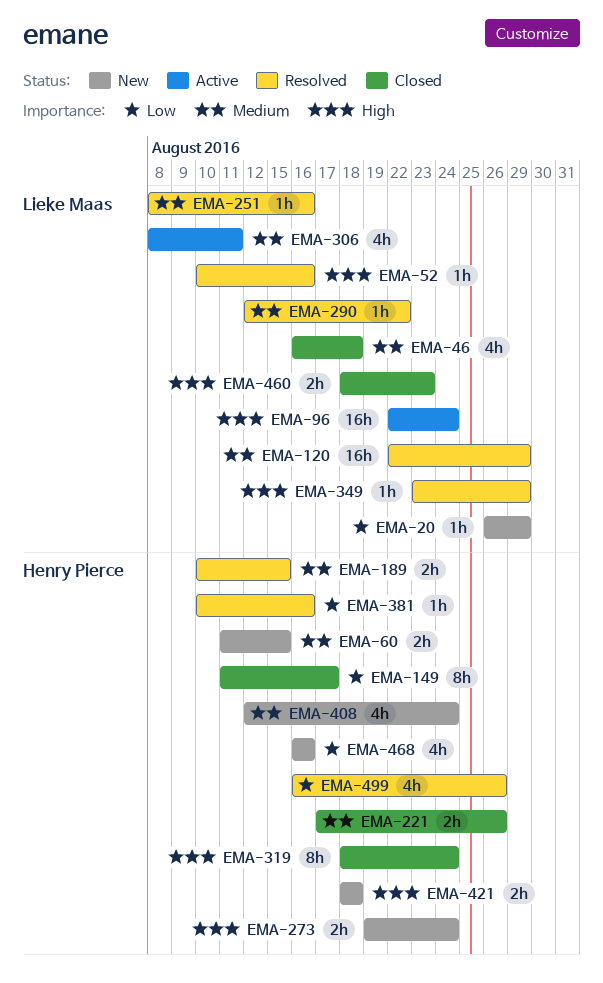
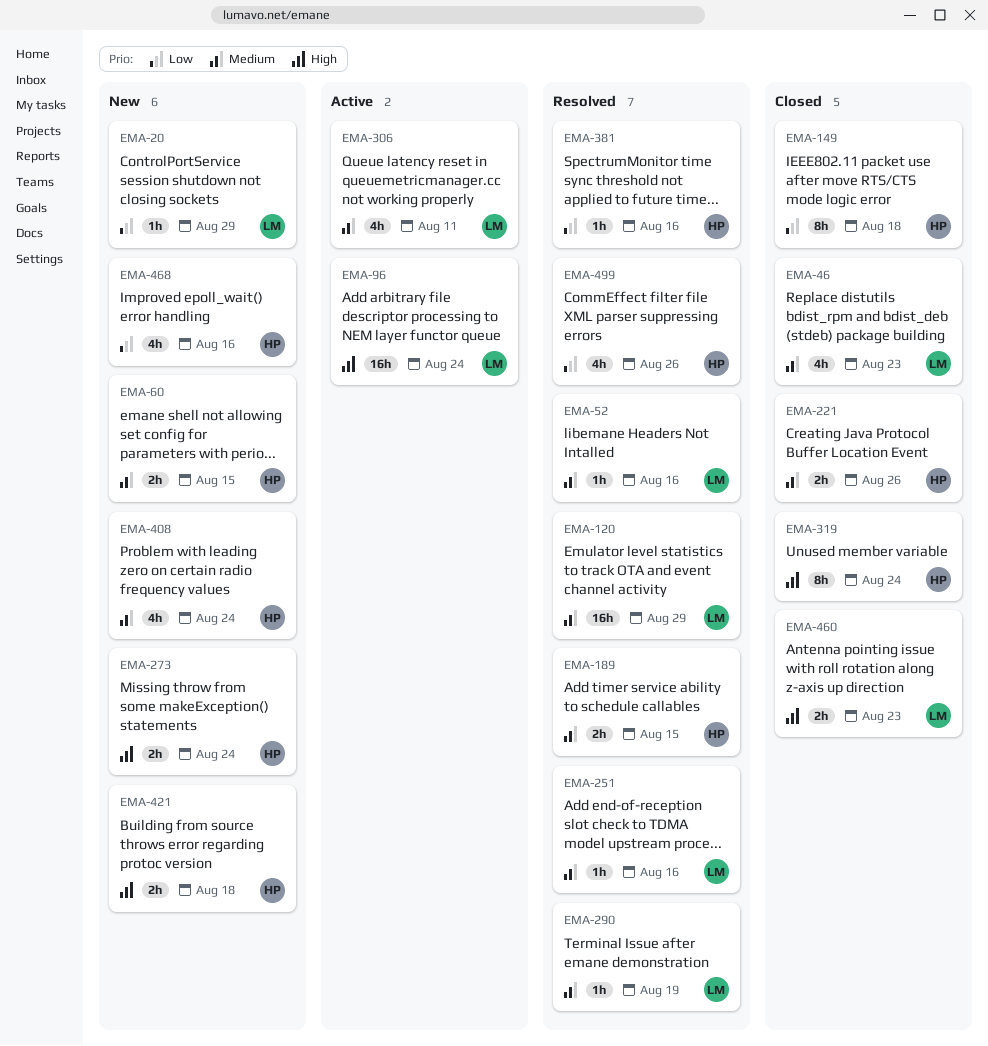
EMA-46, due: Aug 18 -> Aug 23
EMA-52, priority: High -> Medium
EMA-149, due: Aug 17 -> Aug 18
EMA-290, due: Aug 22 -> Aug 19
EMA-349: present -> none

